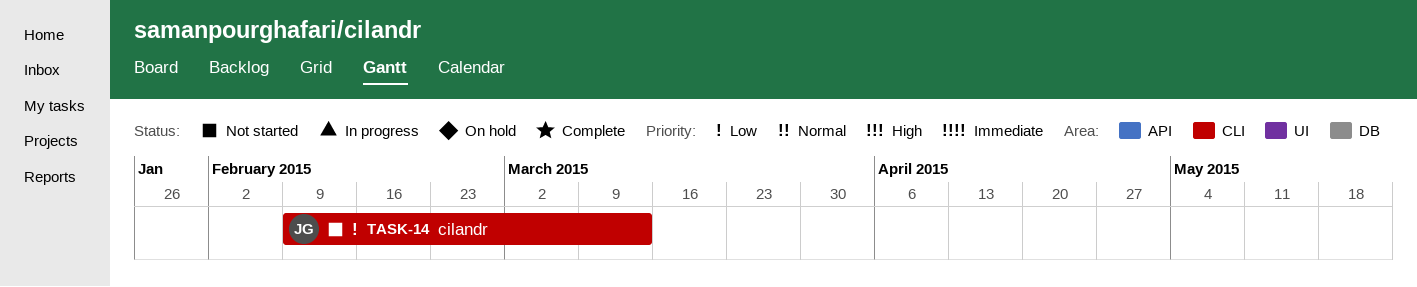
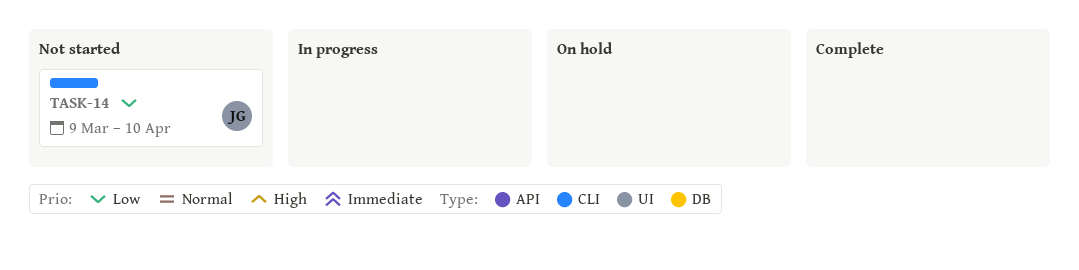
TASK-14, start: Feb 9 -> Mar 9
TASK-14, due: Mar 13 -> Apr 10

